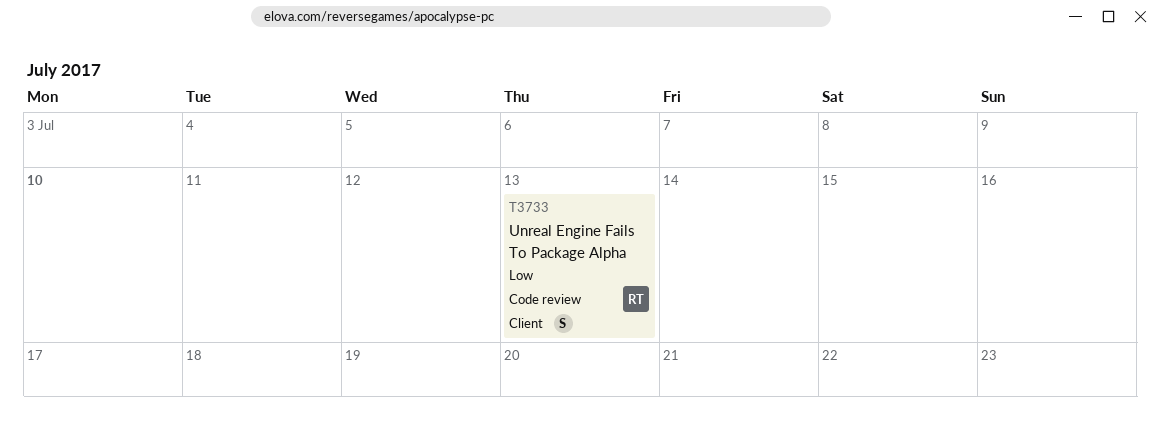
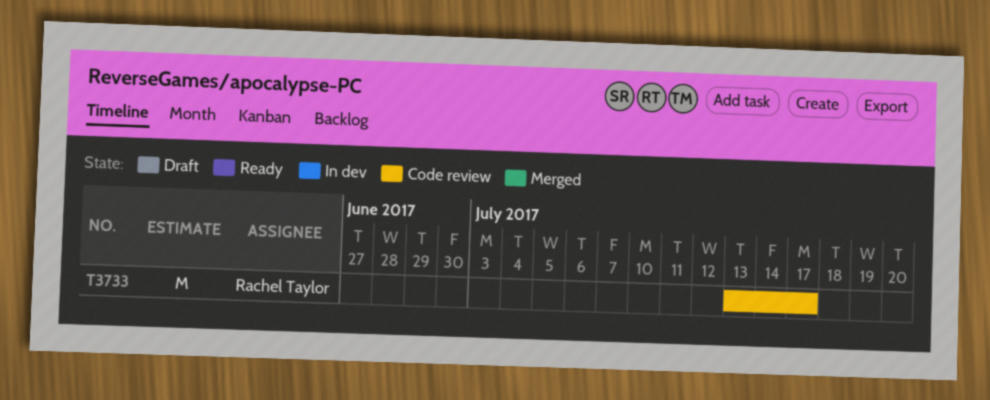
T3733, estimate: S -> M
T3733, due: Jul 13 -> Jul 17

